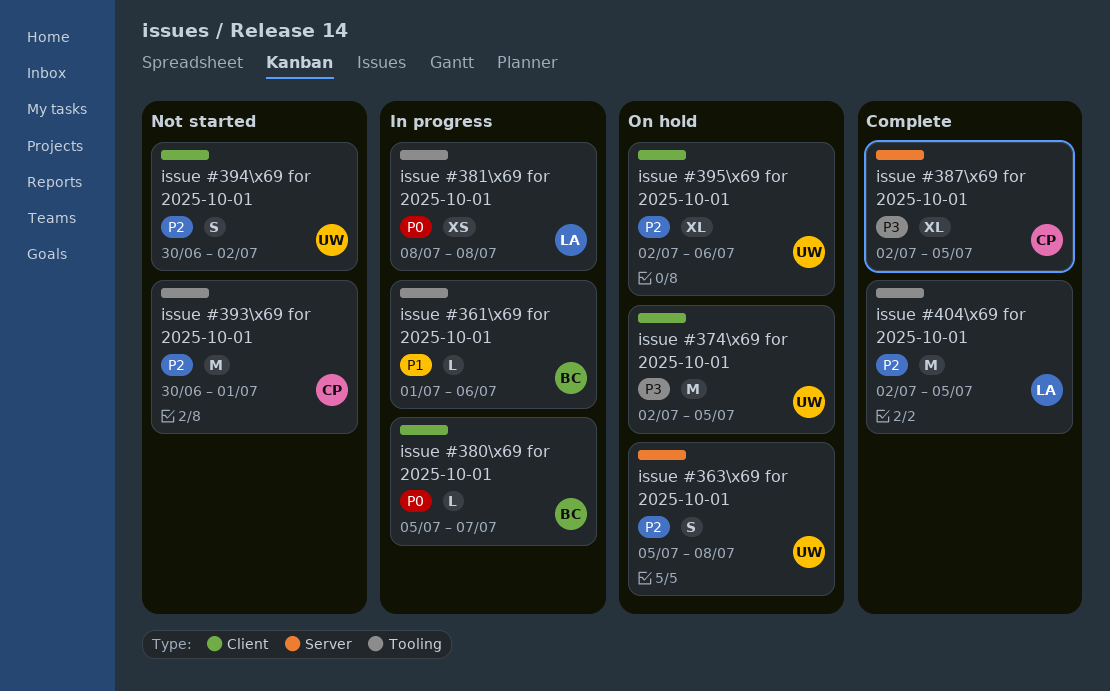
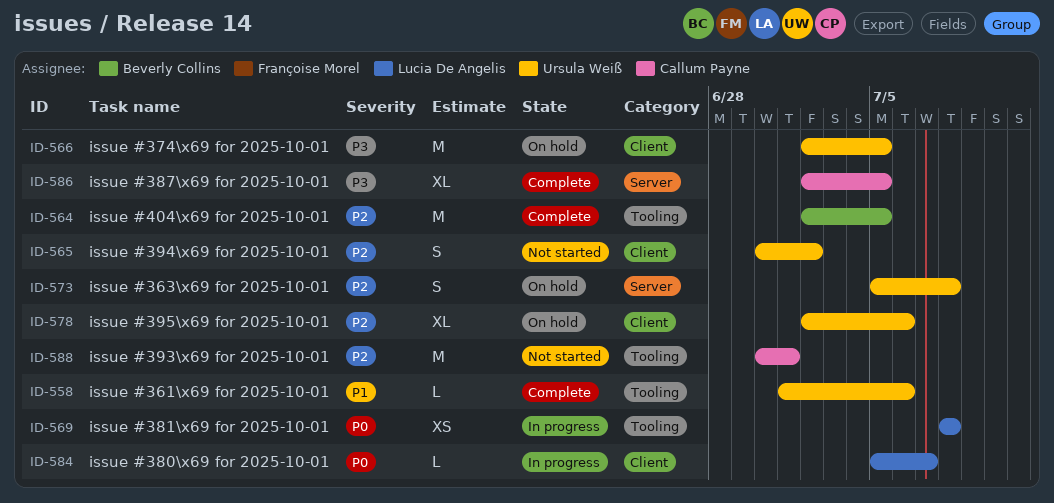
issue #361\x69 for 2025-10-01, status: In progress -> Complete
issue #361\x69 for 2025-10-01, owner: Beverly Collins -> Ursula Weiß
issue #380\x69 for 2025-10-01, owner: Beverly Collins -> Lucia De Angelis
issue #404\x69 for 2025-10-01, owner: Lucia De Angelis -> Beverly Collins

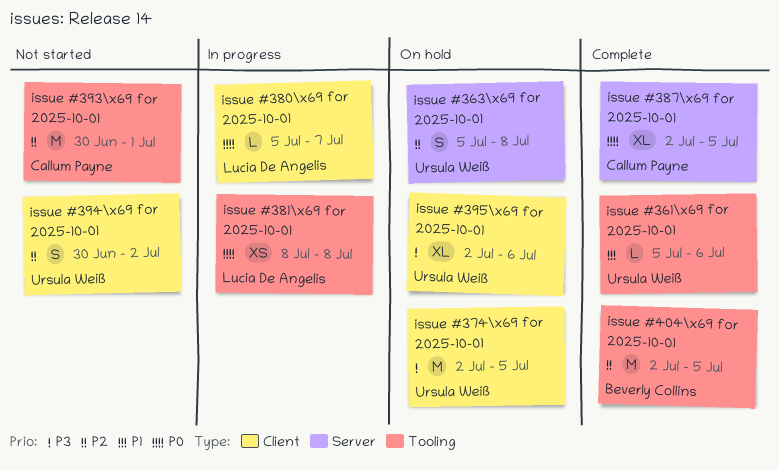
issue #361\x69 for 2025-10-01, start: Jul 1 -> Jul 5
issue #387\x69 for 2025-10-01, priority: P3 -> P0
issue #395\x69 for 2025-10-01, priority: P2 -> P3

